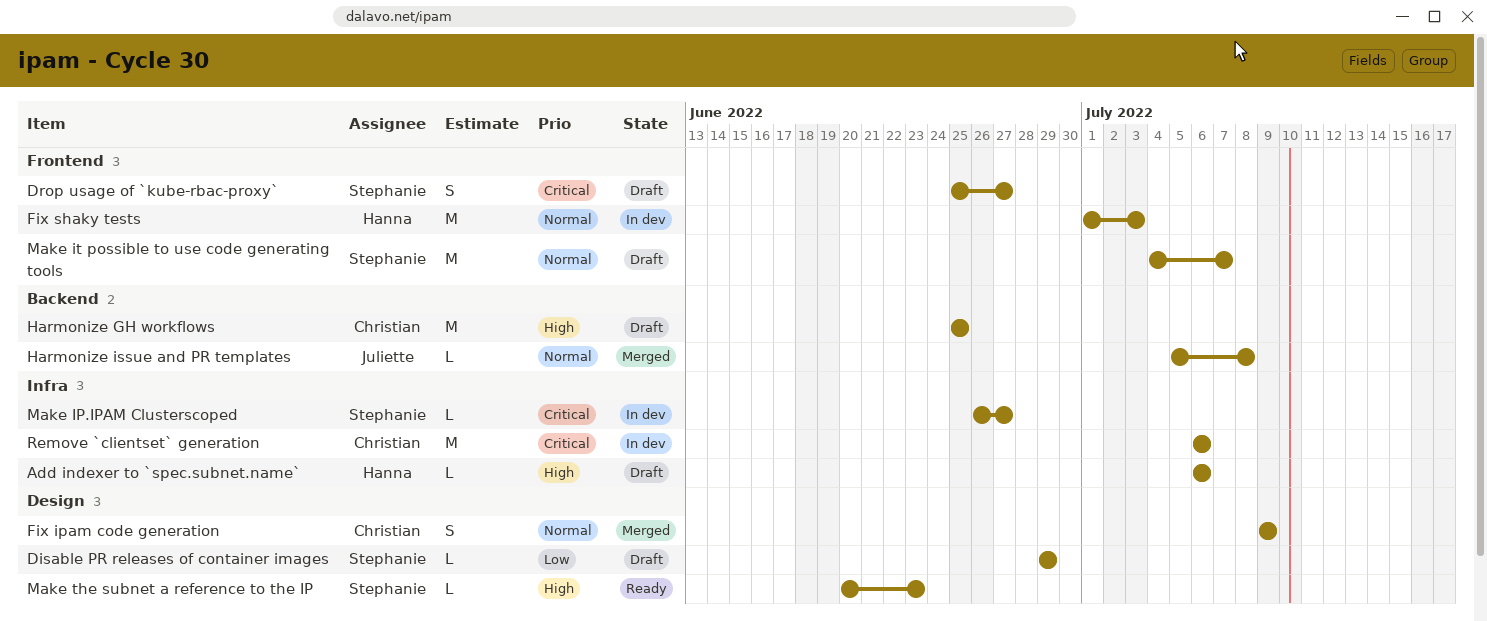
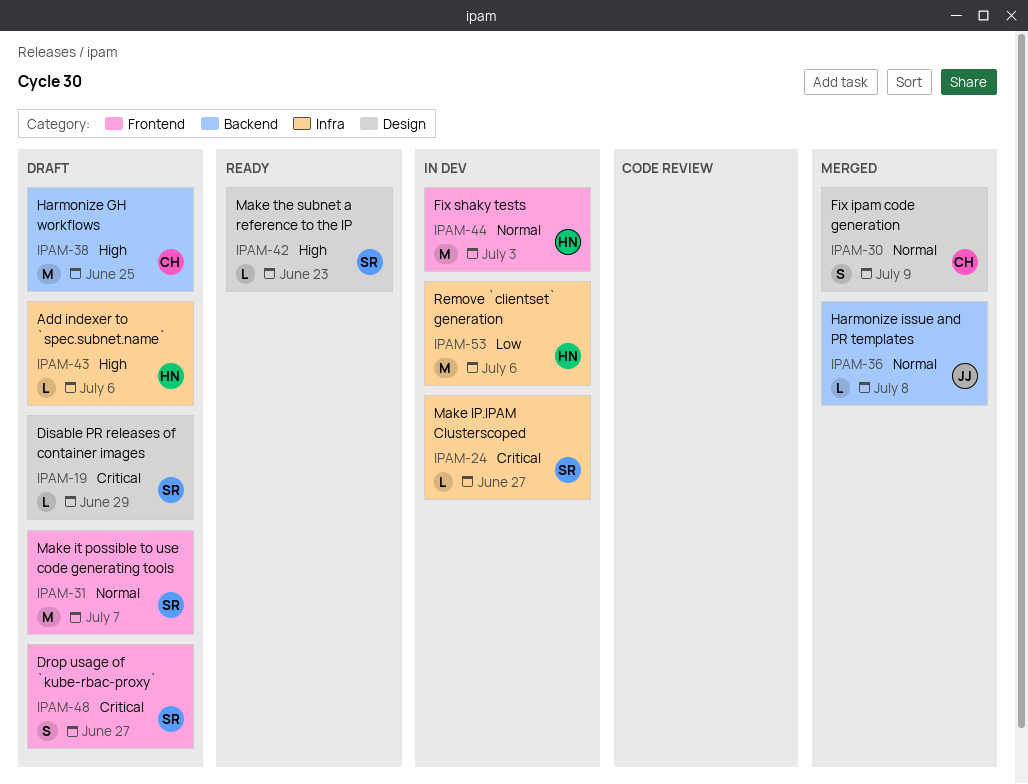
Disable PR releases of container images, priority: Low -> Critical
Remove `clientset` generation, owner: Christian -> Hanna
Remove `clientset` generation, priority: Critical -> Low

